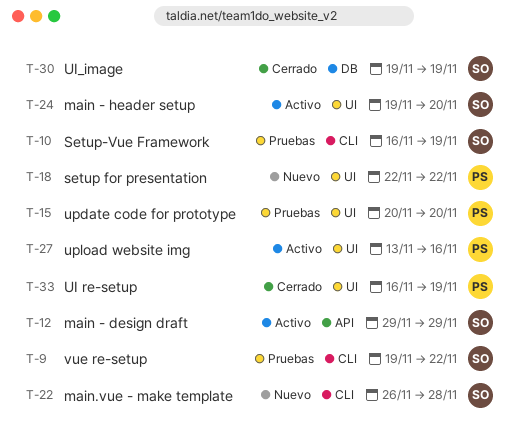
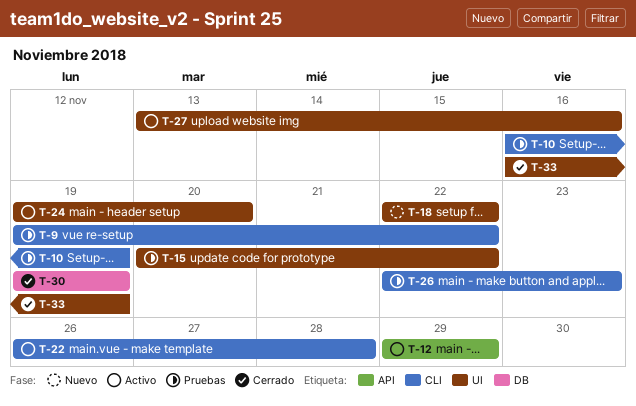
T-15, due: Nov 20 -> Nov 22
T-22, status: Nuevo -> Activo
T-26: none -> present

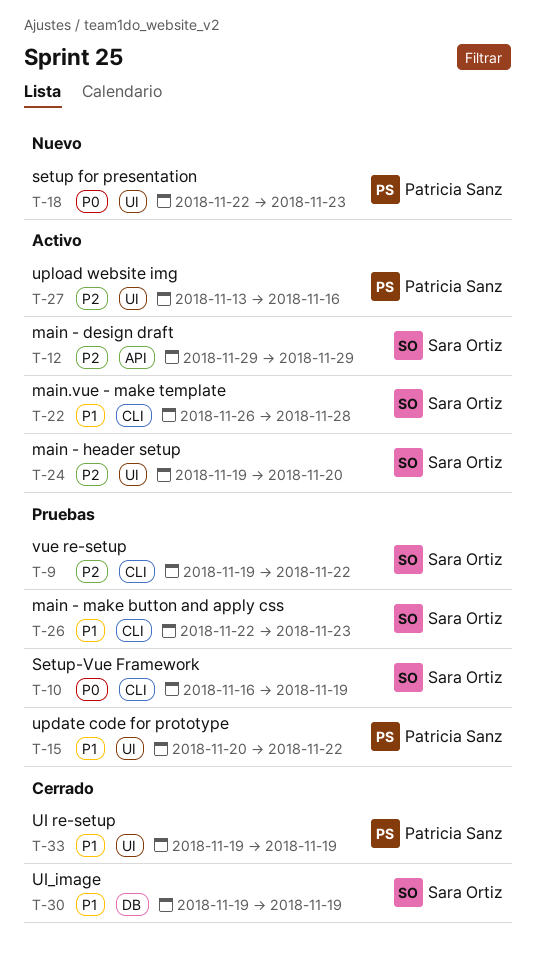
T-18, due: Nov 22 -> Nov 23
T-33, start: Nov 16 -> Nov 19

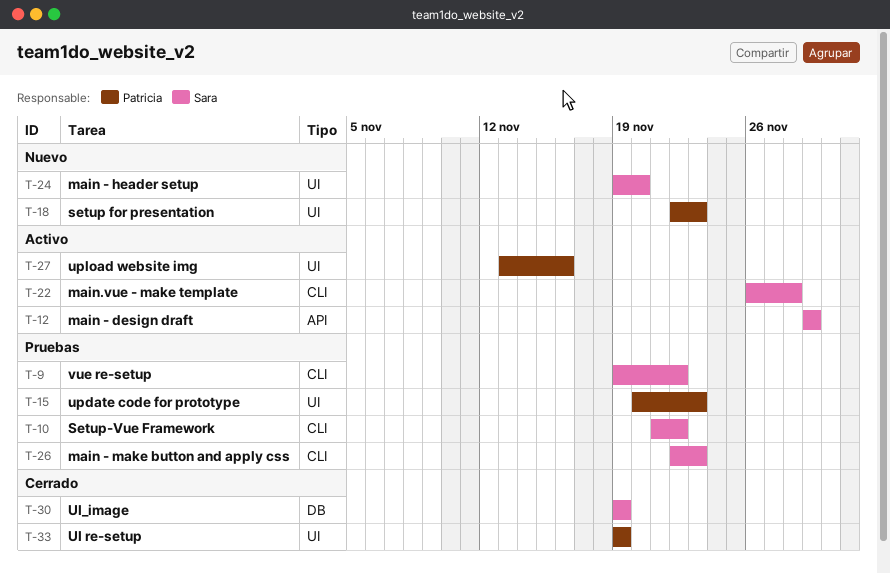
T-10, start: Nov 16 -> Nov 21
T-10, due: Nov 19 -> Nov 22
T-15, due: Nov 22 -> Nov 23
T-24, status: Activo -> Nuevo

